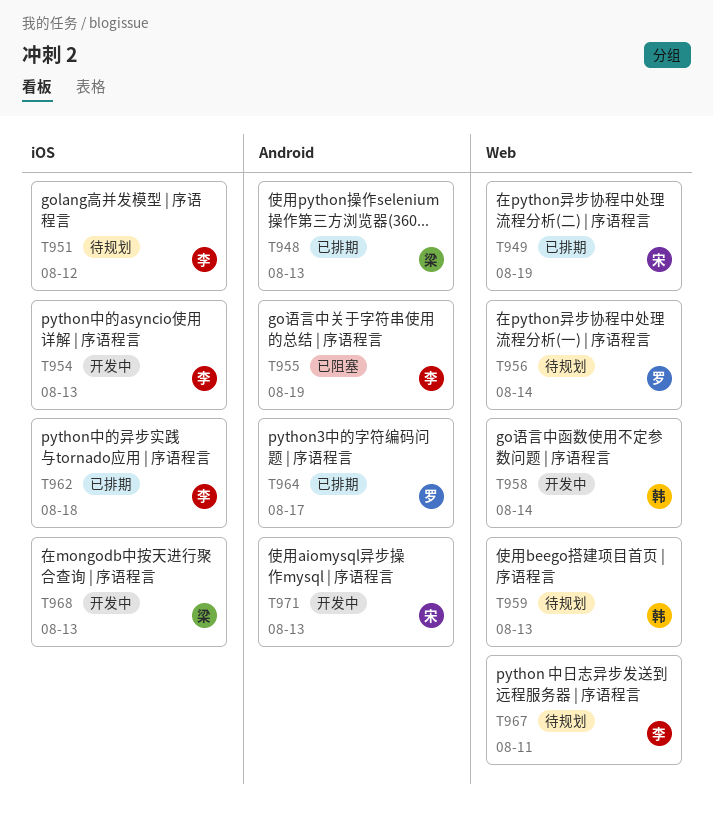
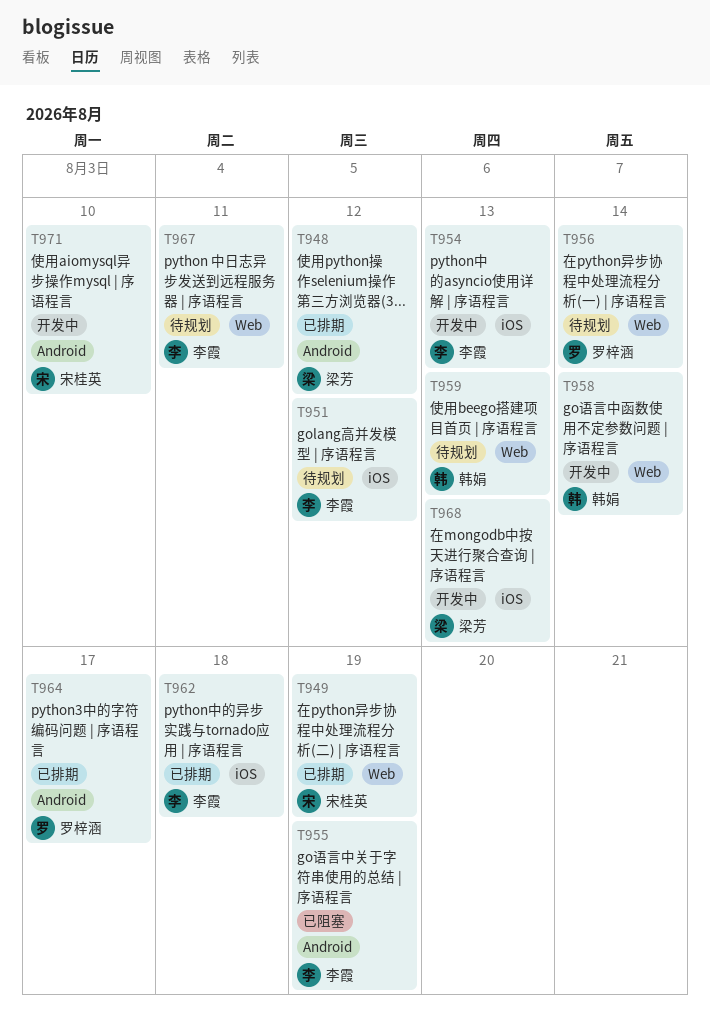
T948, due: Aug 13 -> Aug 12
T971, due: Aug 13 -> Aug 10

